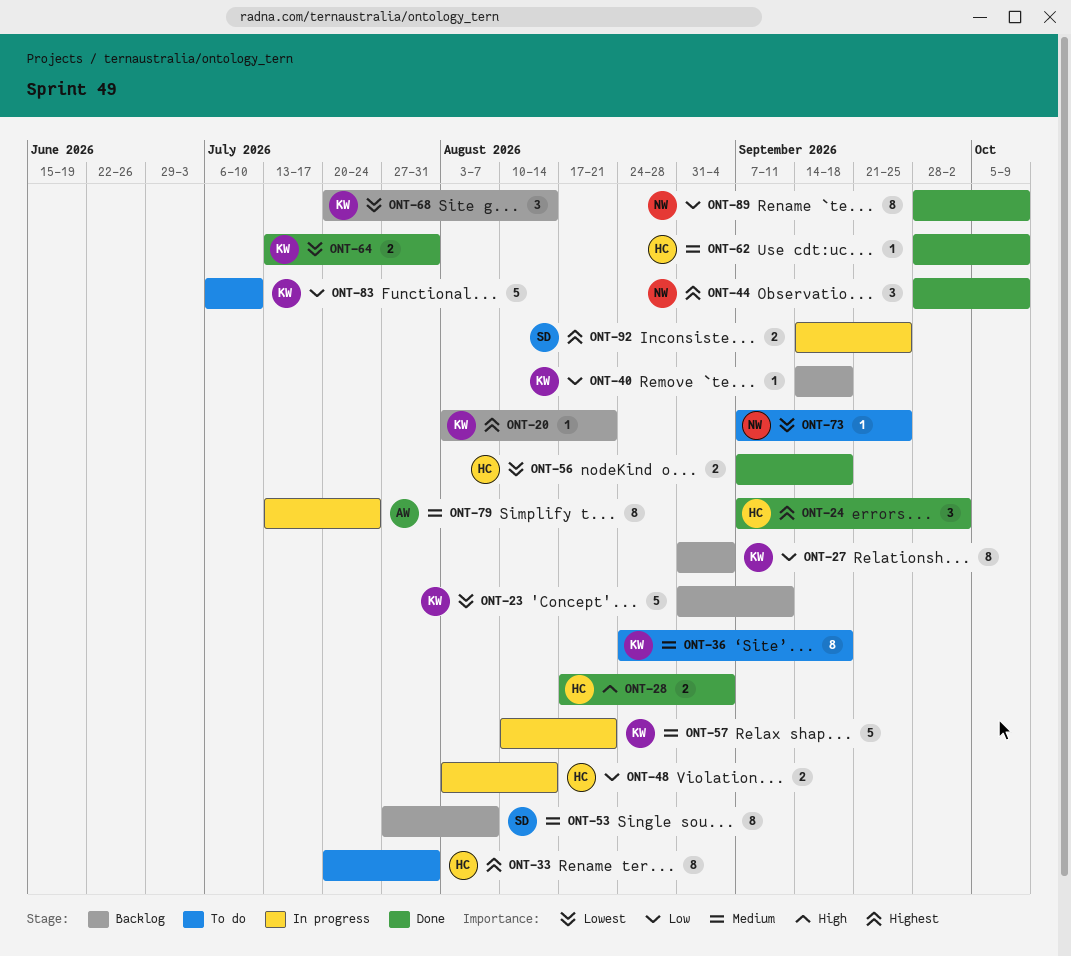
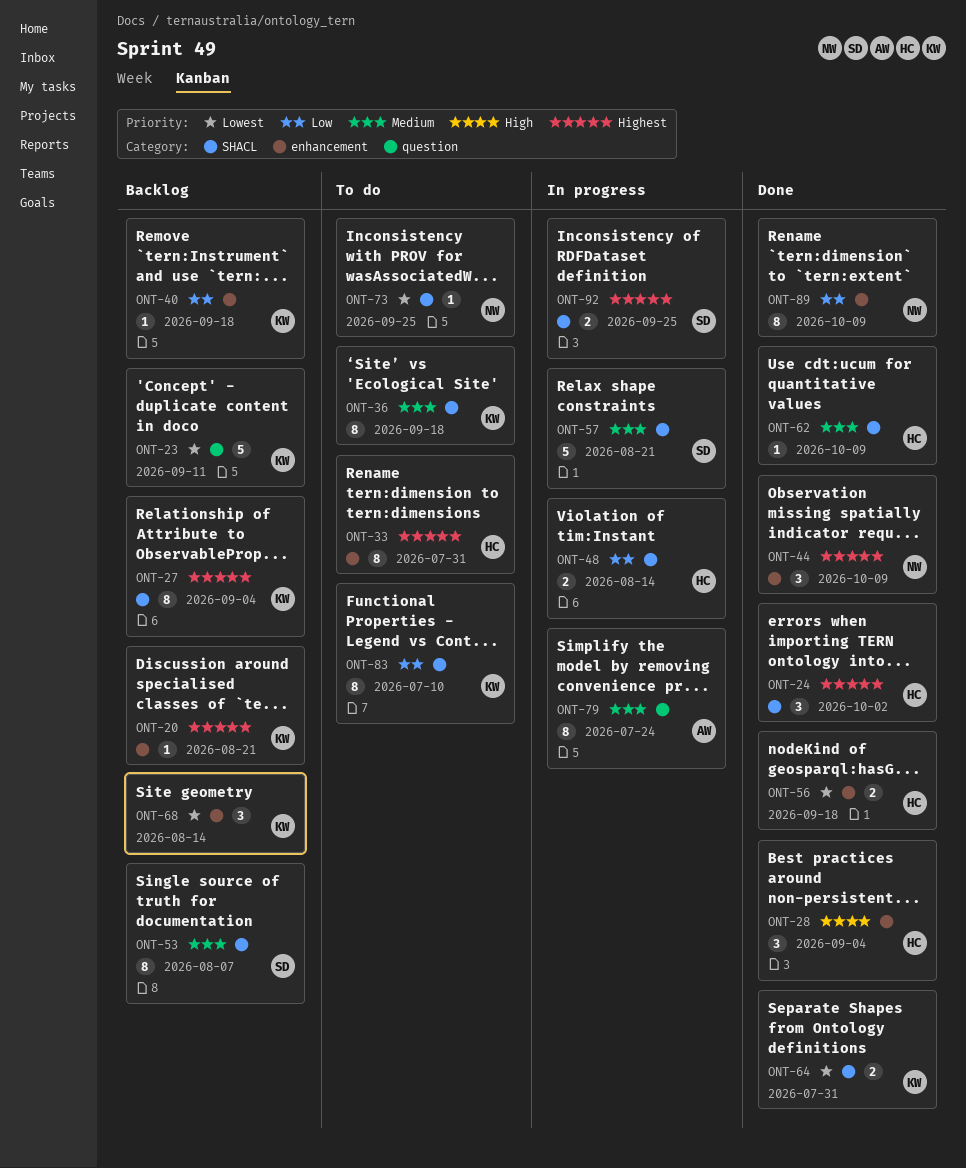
ONT-27, priority: Low -> Highest
ONT-28, estimate: 2 -> 3
ONT-57, owner: KW -> SD
ONT-83, estimate: 5 -> 8

